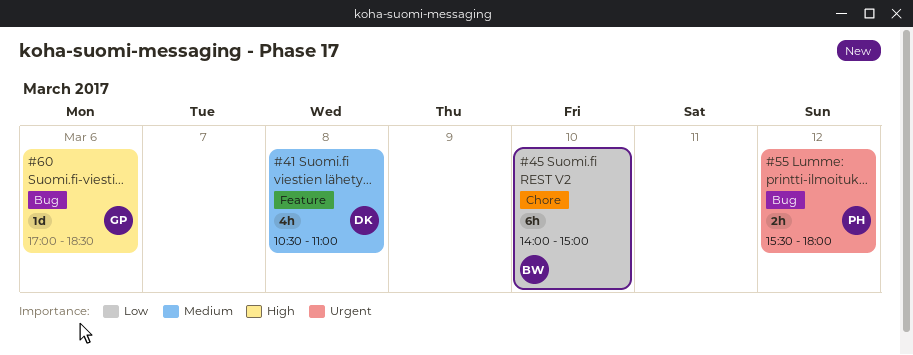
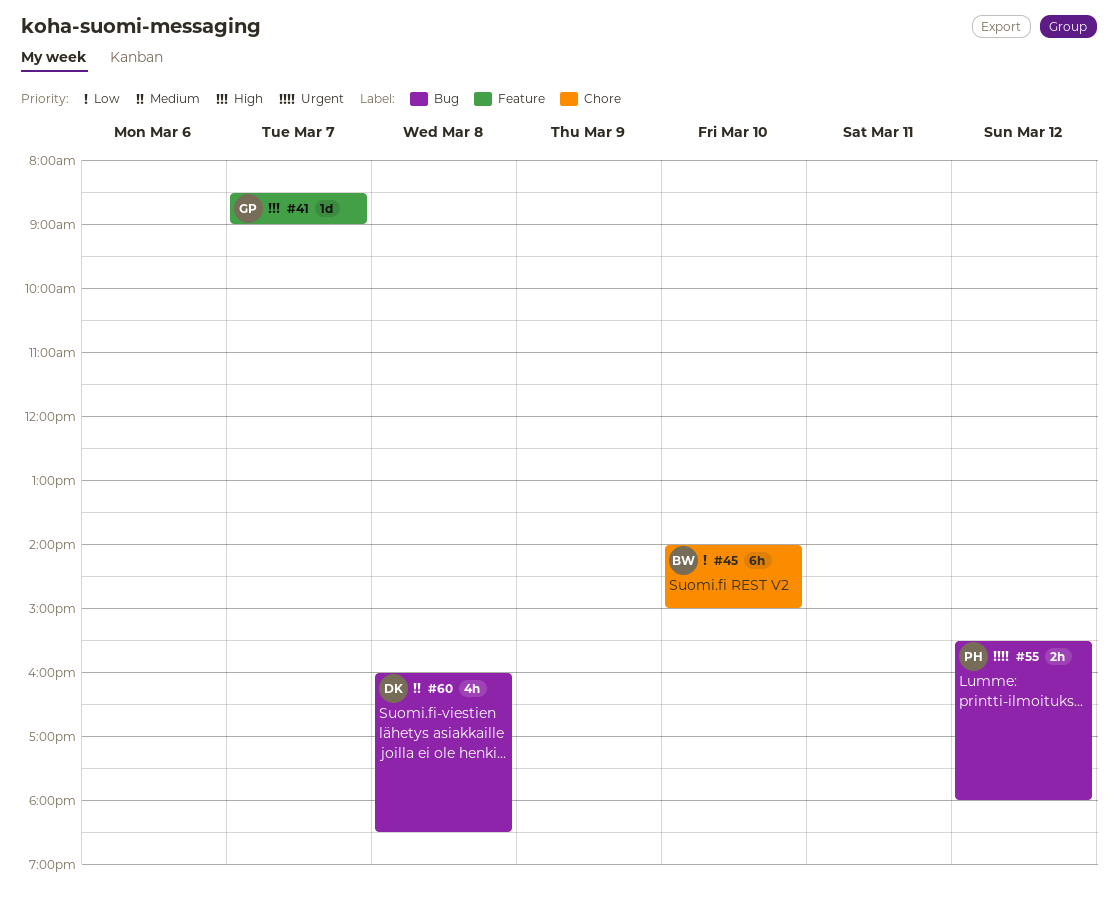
#41, owner: DK -> GP
#41, priority: Medium -> High
#41, estimate: 4h -> 1d
#41, day: Mar 8 -> Mar 7
#41, begins: 10:30 -> 08:30
#41, ends: 11:00 -> 09:00
#60, owner: GP -> DK
#60, priority: High -> Medium
#60, estimate: 1d -> 4h
#60, day: Mar 6 -> Mar 8
#60, begins: 17:00 -> 16:00

